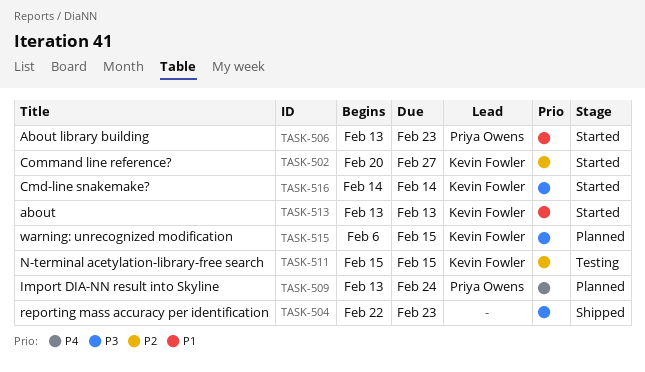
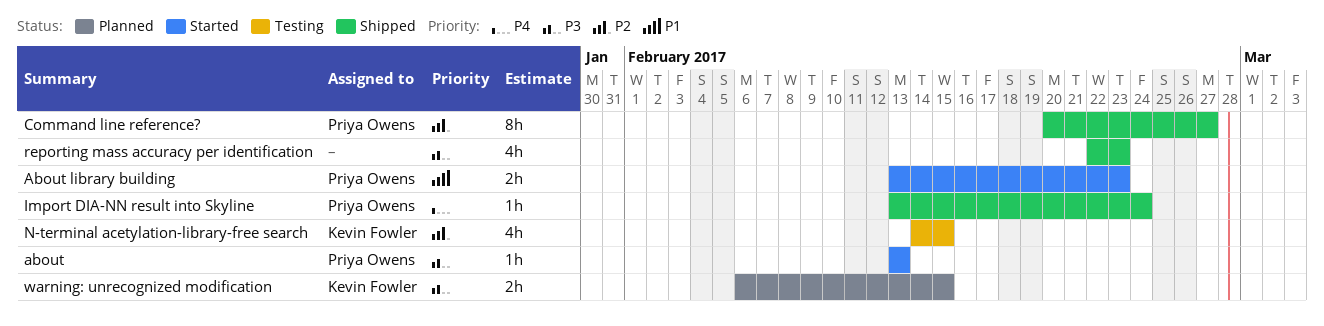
about, owner: Kevin Fowler -> Priya Owens
about, priority: P1 -> P3
Cmd-line snakemake?: present -> none
Command line reference?, status: Started -> Shipped
Command line reference?, owner: Kevin Fowler -> Priya Owens
Import DIA-NN result into Skyline, status: Planned -> Shipped
N-terminal acetylation-library-free search, start: Feb 15 -> Feb 14

